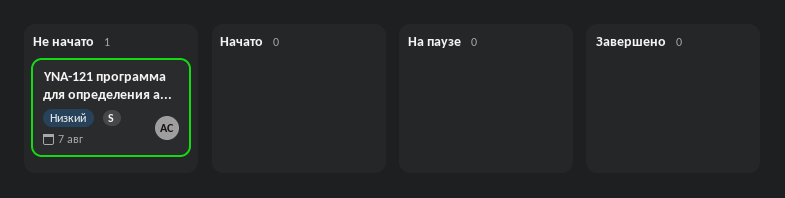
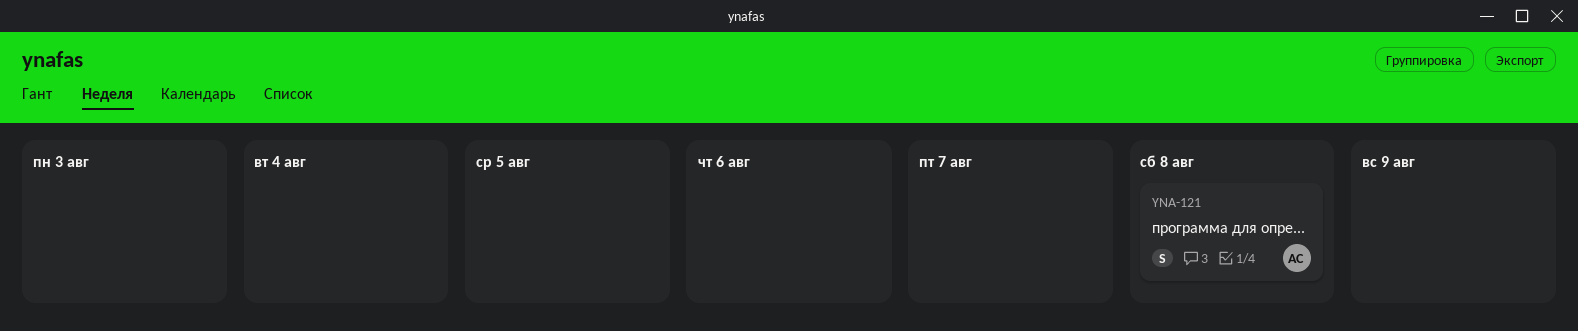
YNA-121, due: Aug 7 -> Aug 8

